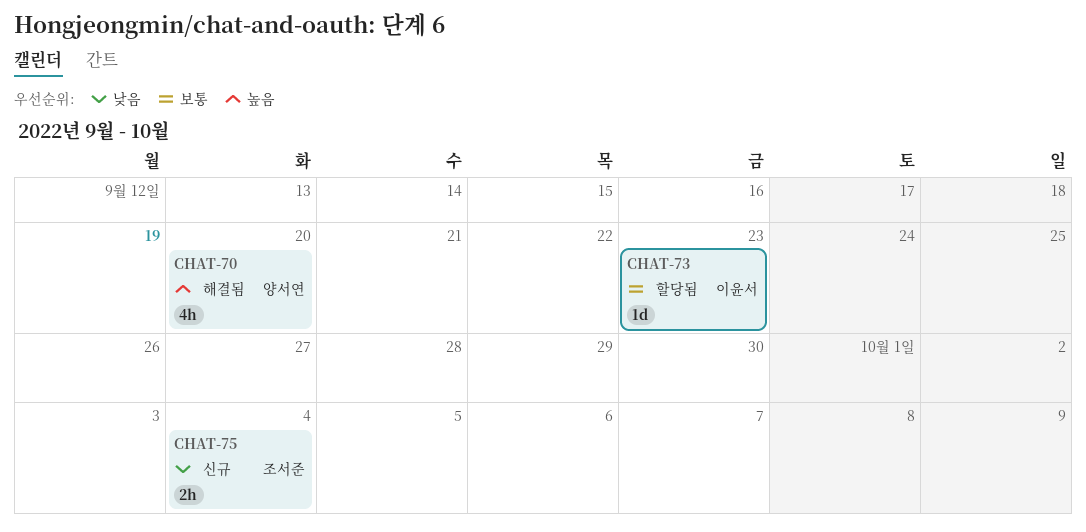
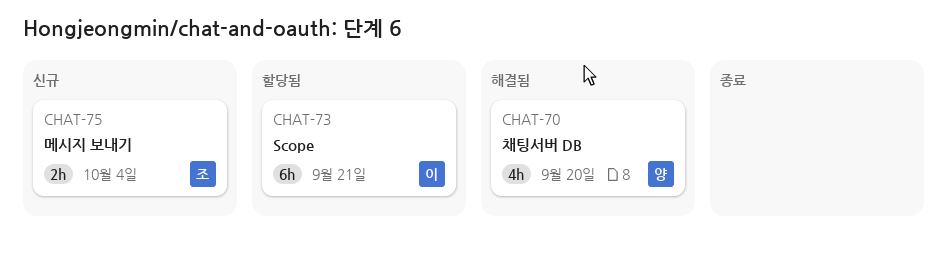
CHAT-73, estimate: 1d -> 6h
CHAT-73, due: Sep 23 -> Sep 21

